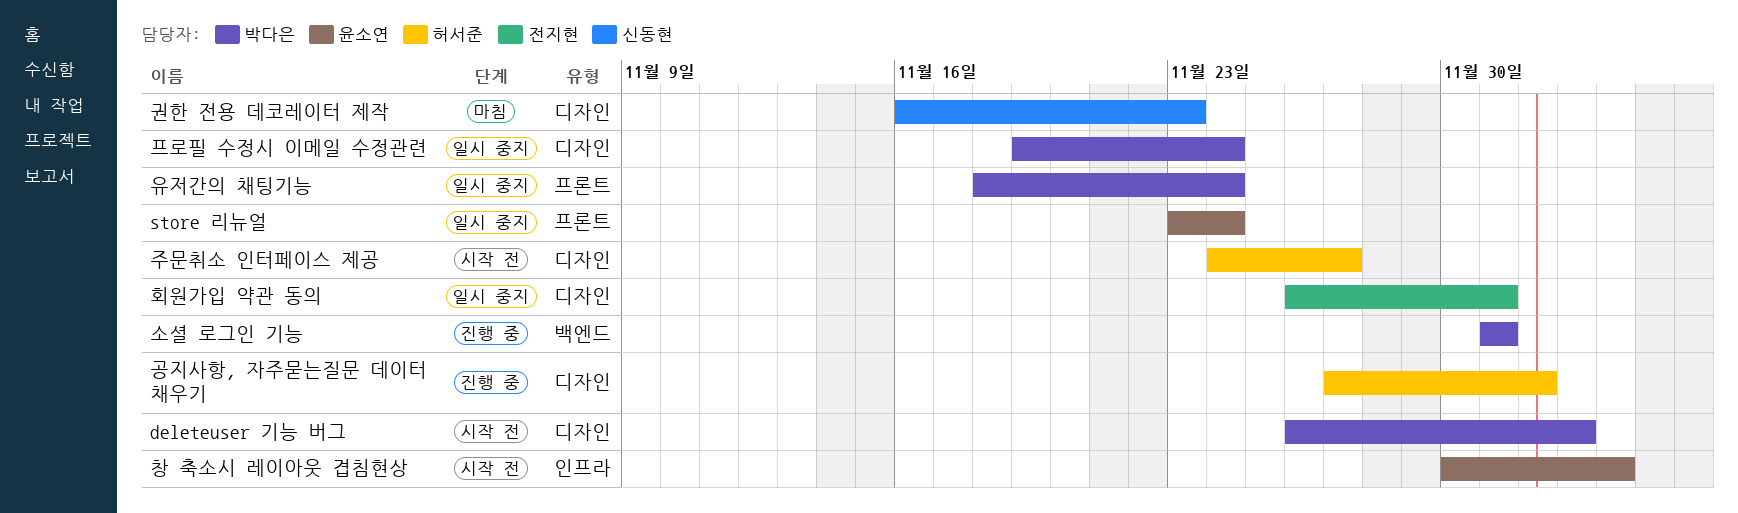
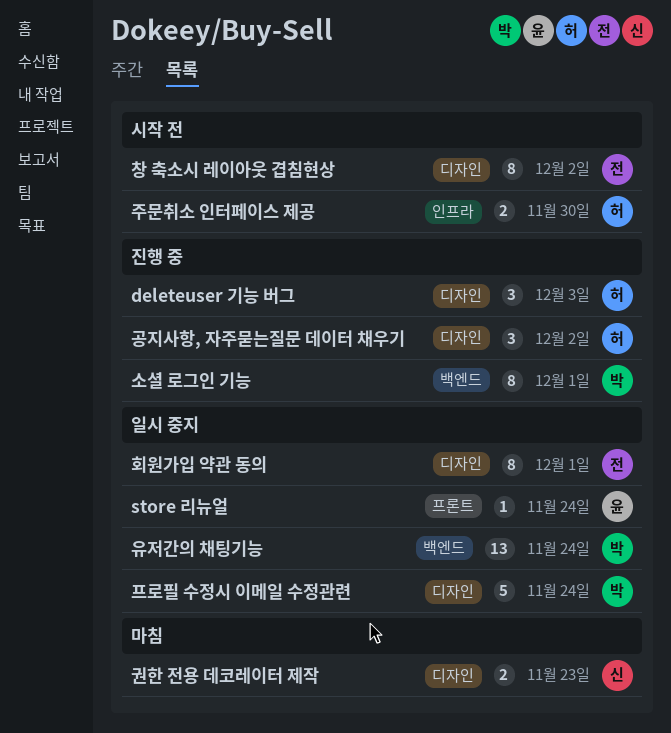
deleteuser 기능 버그, status: 시작 전 -> 진행 중
deleteuser 기능 버그, owner: 박다은 -> 허서준
유저간의 채팅기능, label: 프론트 -> 백엔드
주문취소 인터페이스 제공, label: 디자인 -> 인프라
주문취소 인터페이스 제공, due: Nov 27 -> Nov 30
창 축소시 레이아웃 겹침현상, owner: 윤소연 -> 전지현
창 축소시 레이아웃 겹침현상, label: 인프라 -> 디자인
창 축소시 레이아웃 겹침현상, due: Dec 4 -> Dec 2

